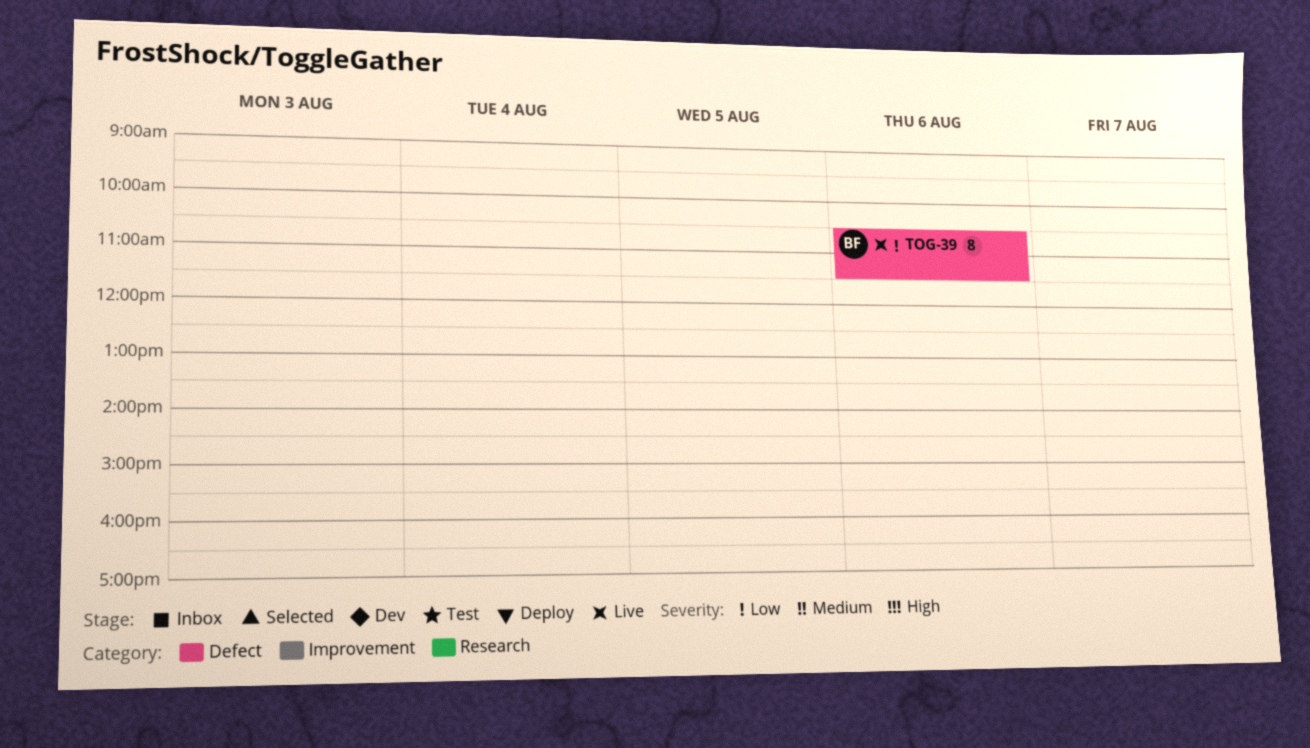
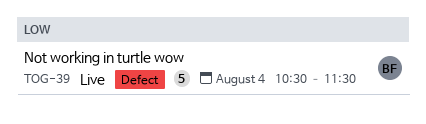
TOG-39, estimate: 8 -> 5
TOG-39, day: Aug 6 -> Aug 4

